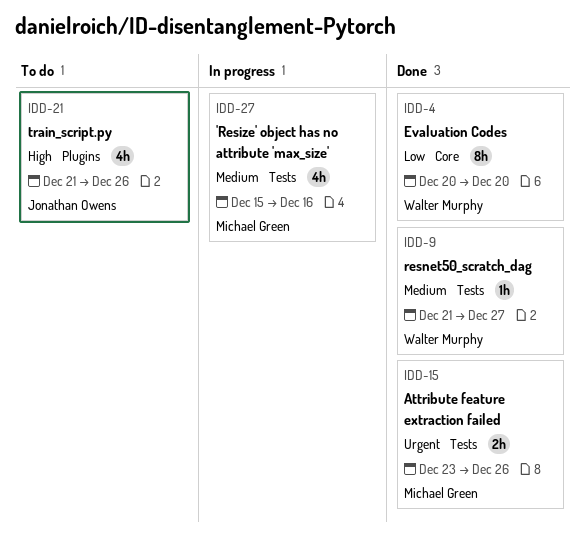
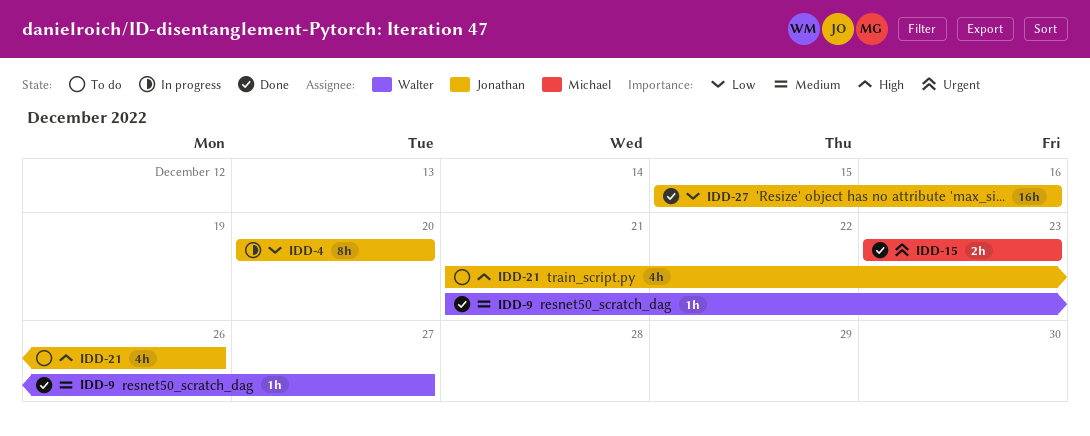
IDD-4, status: Done -> In progress
IDD-4, owner: Walter Murphy -> Jonathan Owens
IDD-15, due: Dec 26 -> Dec 23
IDD-27, status: In progress -> Done
IDD-27, owner: Michael Green -> Jonathan Owens
IDD-27, priority: Medium -> Low
IDD-27, estimate: 4h -> 16h

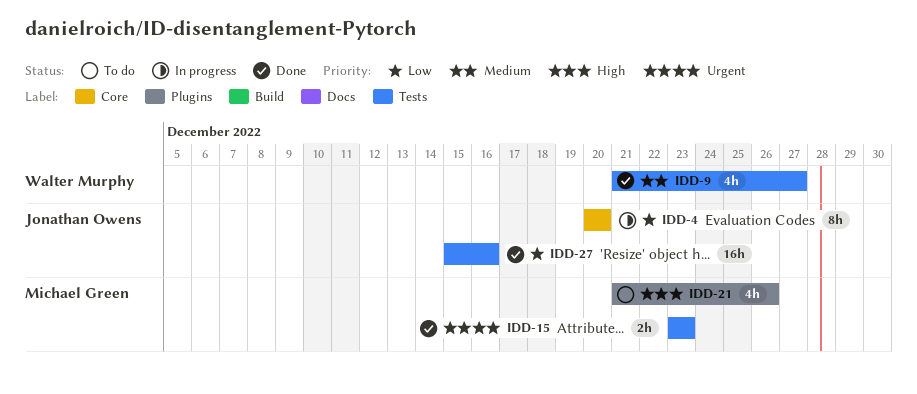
IDD-9, estimate: 1h -> 4h
IDD-21, owner: Jonathan Owens -> Michael Green

